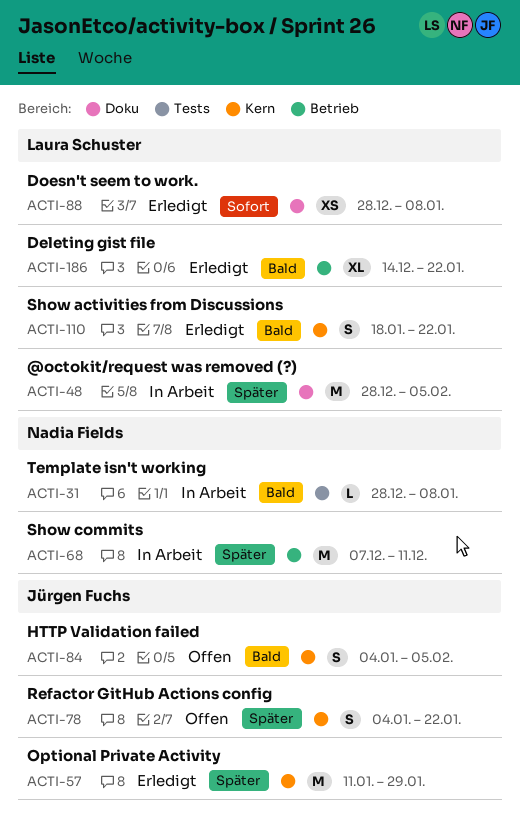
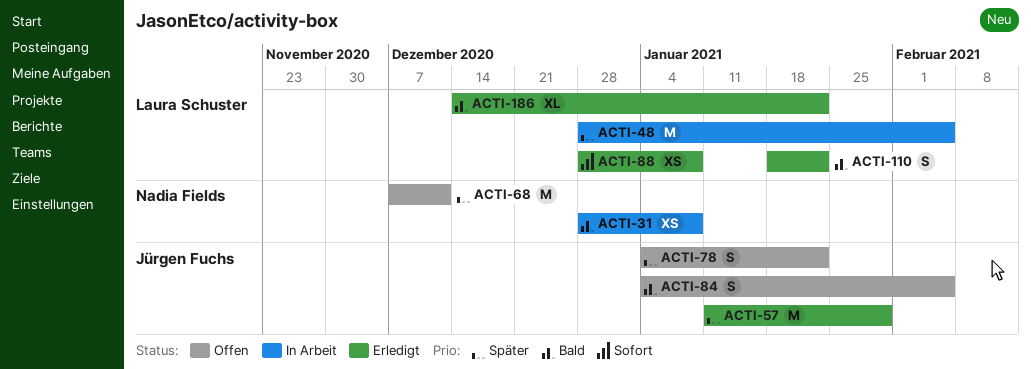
ACTI-31, estimate: L -> XS
ACTI-68, status: In Arbeit -> Offen

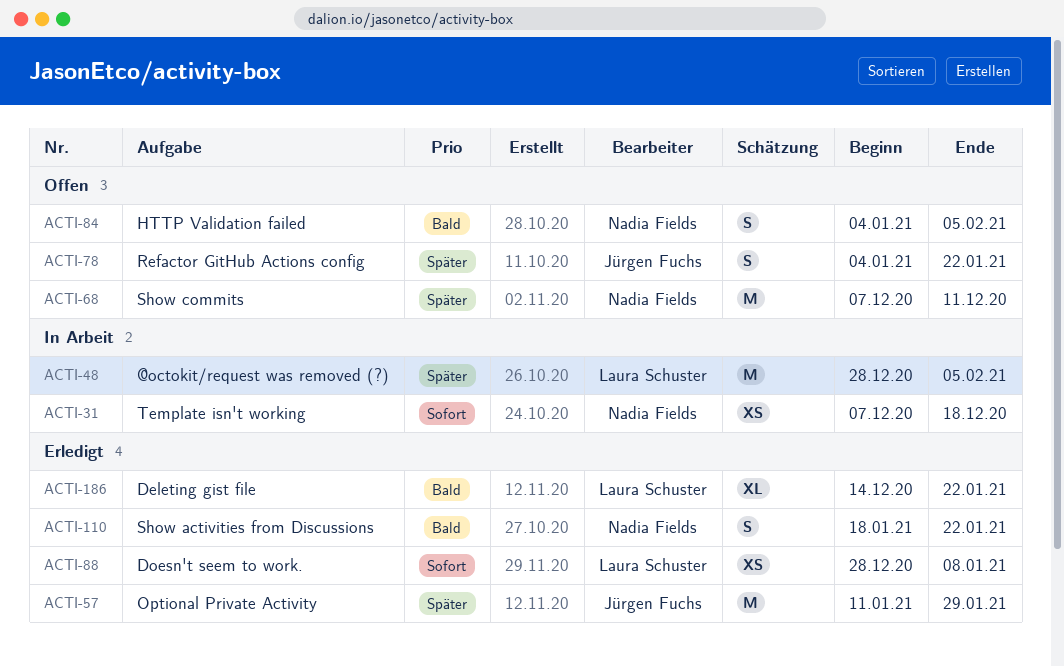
ACTI-31, priority: Bald -> Sofort
ACTI-31, start: Dec 28 -> Dec 7
ACTI-31, due: Jan 8 -> Dec 18
ACTI-84, owner: Jürgen Fuchs -> Nadia Fields
ACTI-110, owner: Laura Schuster -> Nadia Fields

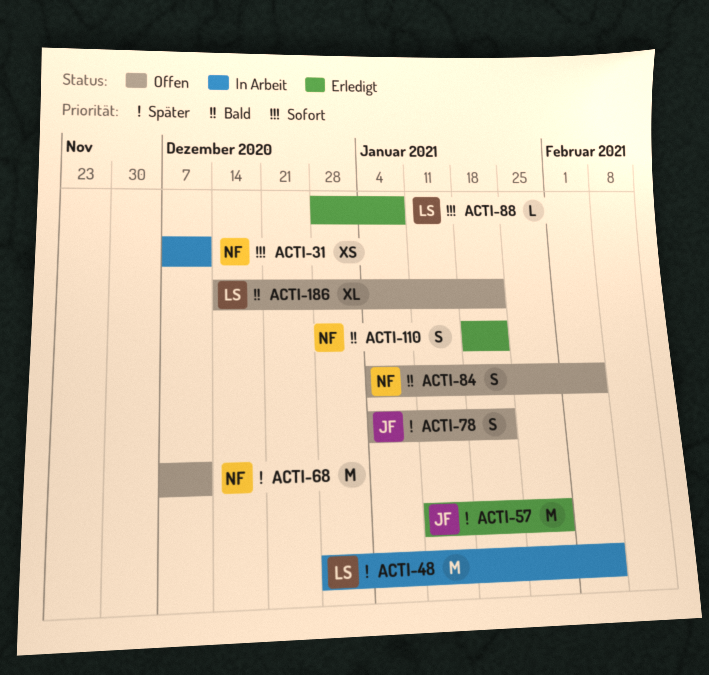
ACTI-31, due: Dec 18 -> Dec 11
ACTI-88, estimate: XS -> L
ACTI-186, status: Erledigt -> Offen

